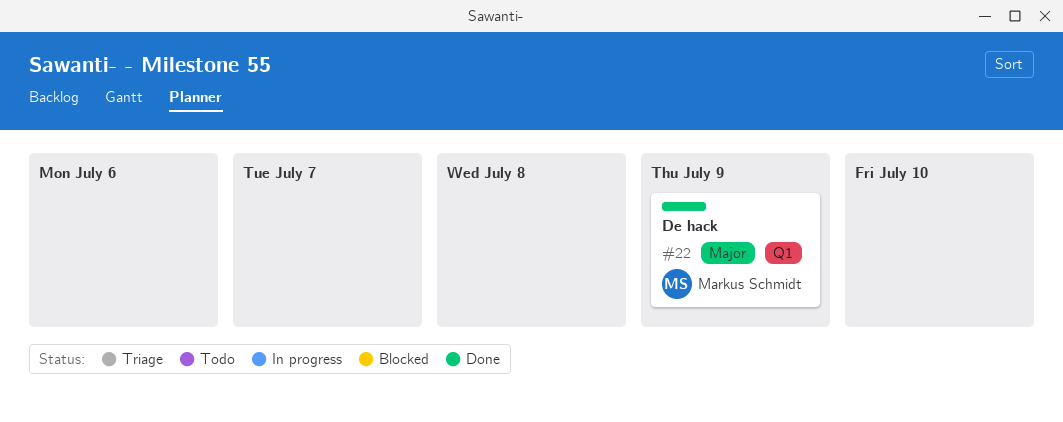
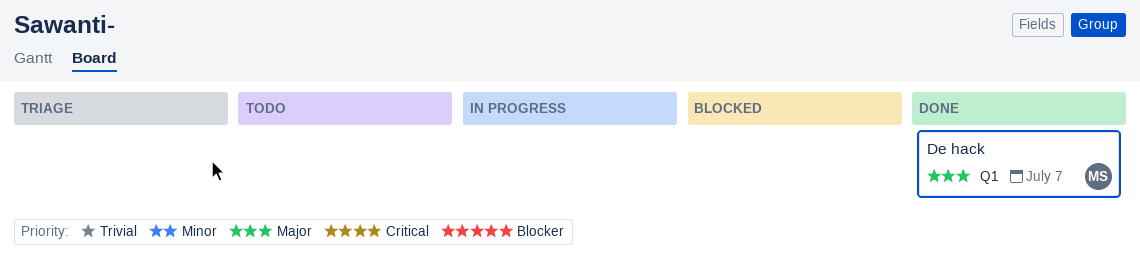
De hack, due: Jul 9 -> Jul 7

